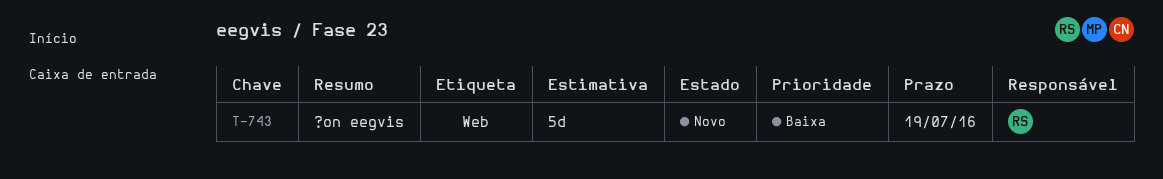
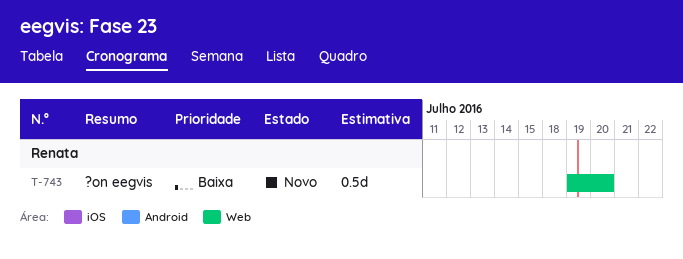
T-743, estimate: 5d -> 0.5d
T-743, due: Jul 19 -> Jul 20

